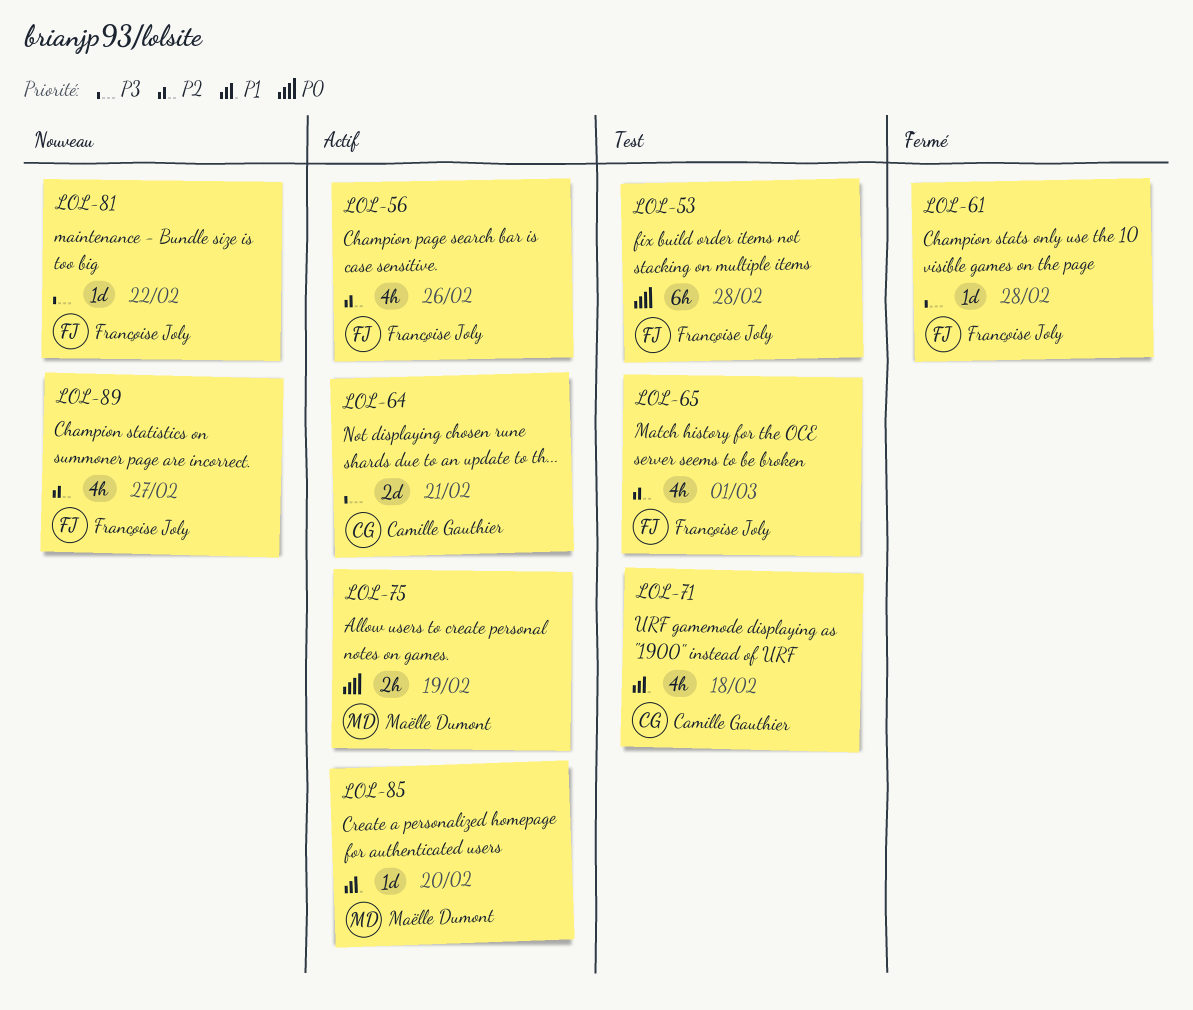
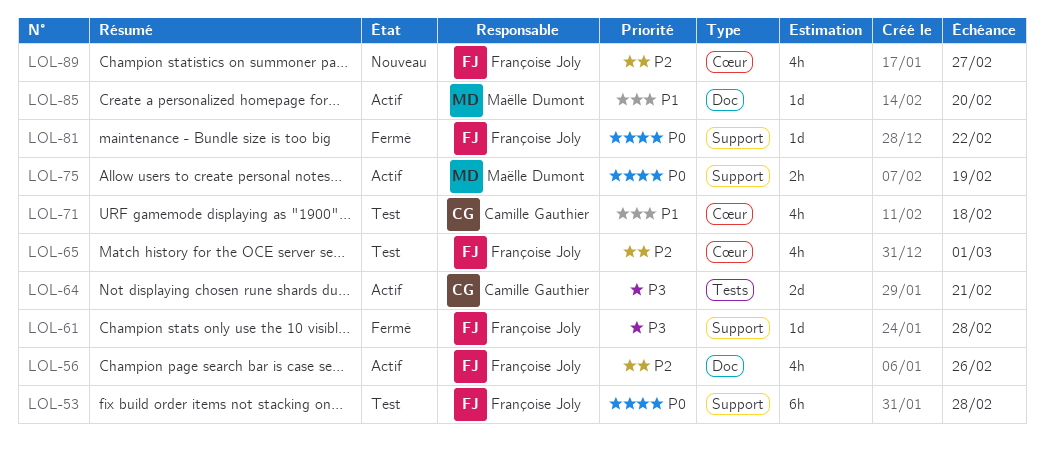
LOL-81, status: Nouveau -> Fermé
LOL-81, priority: P3 -> P0

